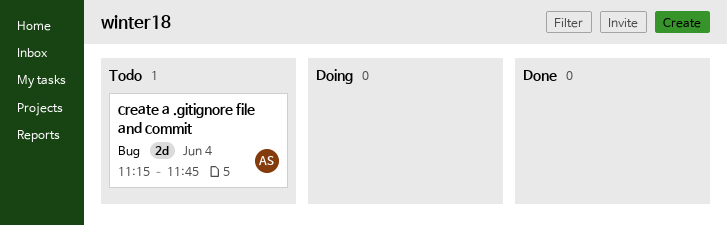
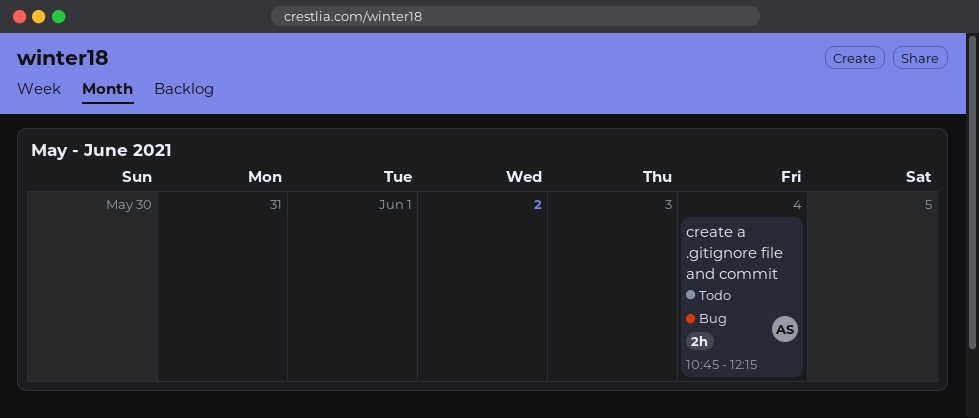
create a .gitignore file and commit, estimate: 2d -> 2h
create a .gitignore file and commit, begins: 11:15 -> 10:45
create a .gitignore file and commit, ends: 11:45 -> 12:15

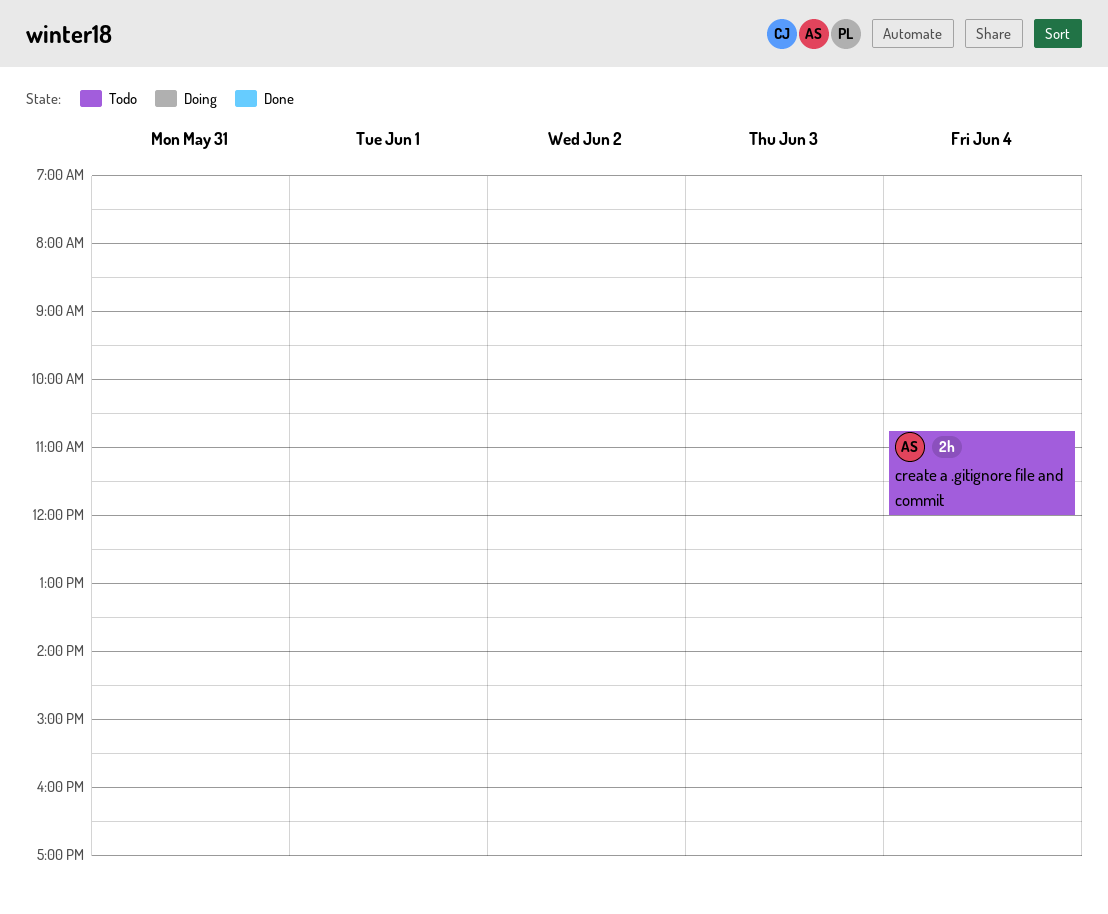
create a .gitignore file and commit, ends: 12:15 -> 12:00

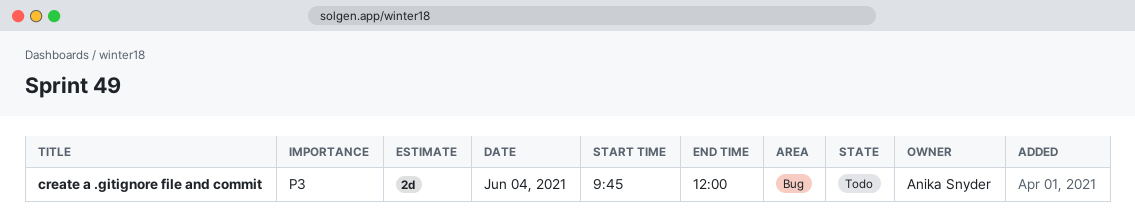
create a .gitignore file and commit, estimate: 2h -> 2d
create a .gitignore file and commit, begins: 10:45 -> 09:45

